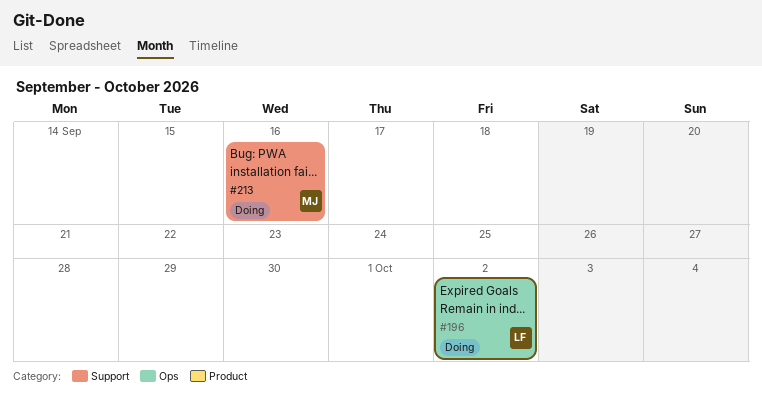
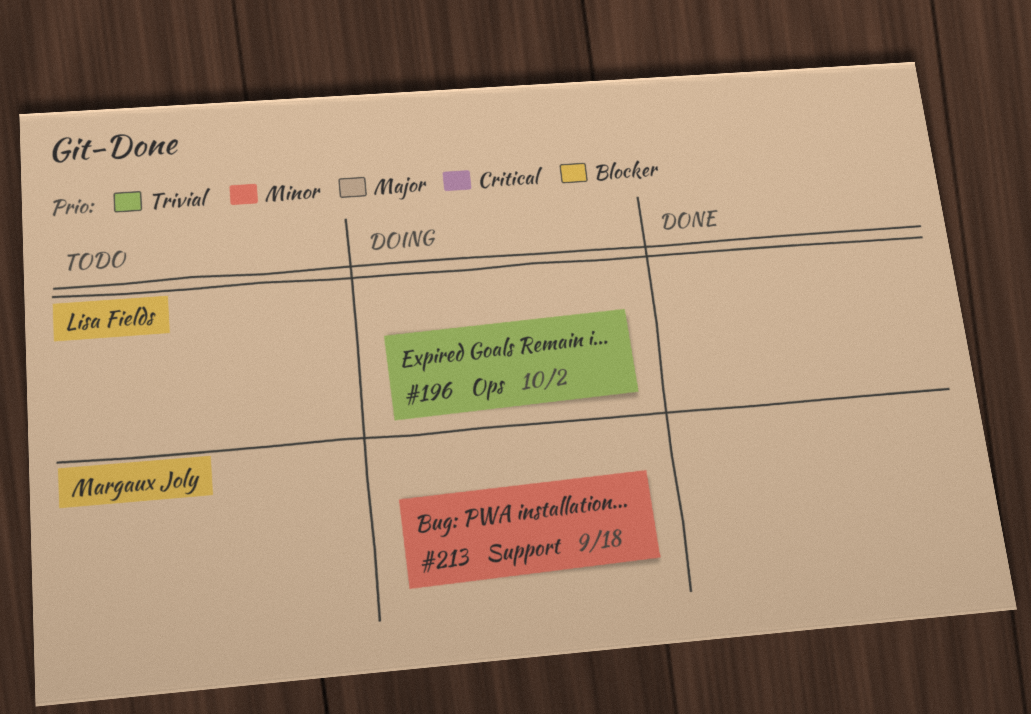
#213, due: Sep 16 -> Sep 18

